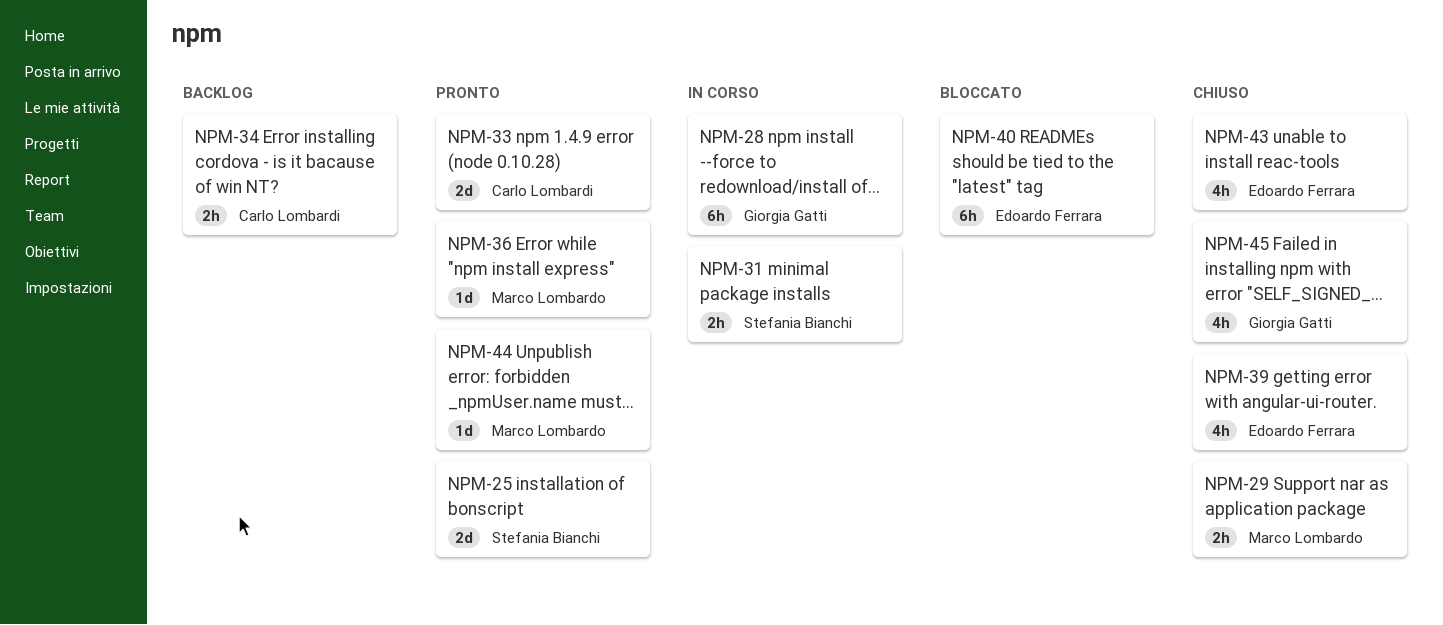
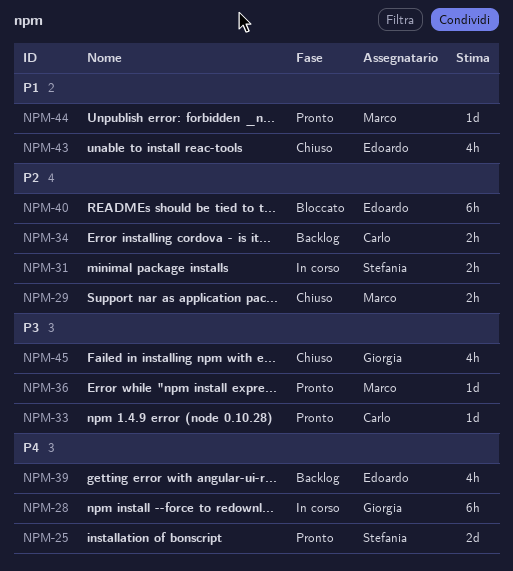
NPM-33, estimate: 2d -> 1d
NPM-39, status: Chiuso -> Backlog

